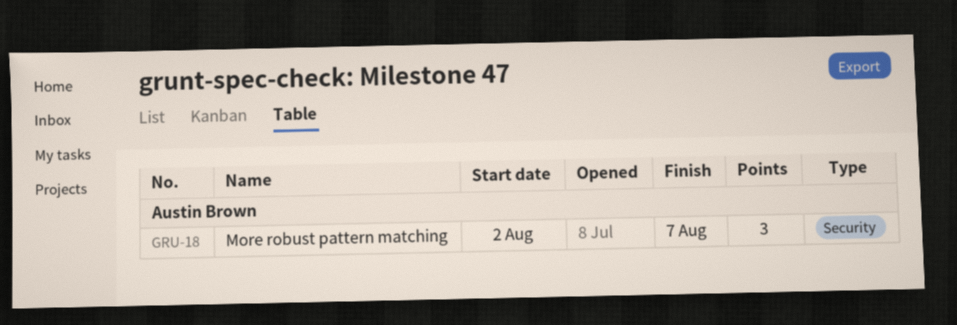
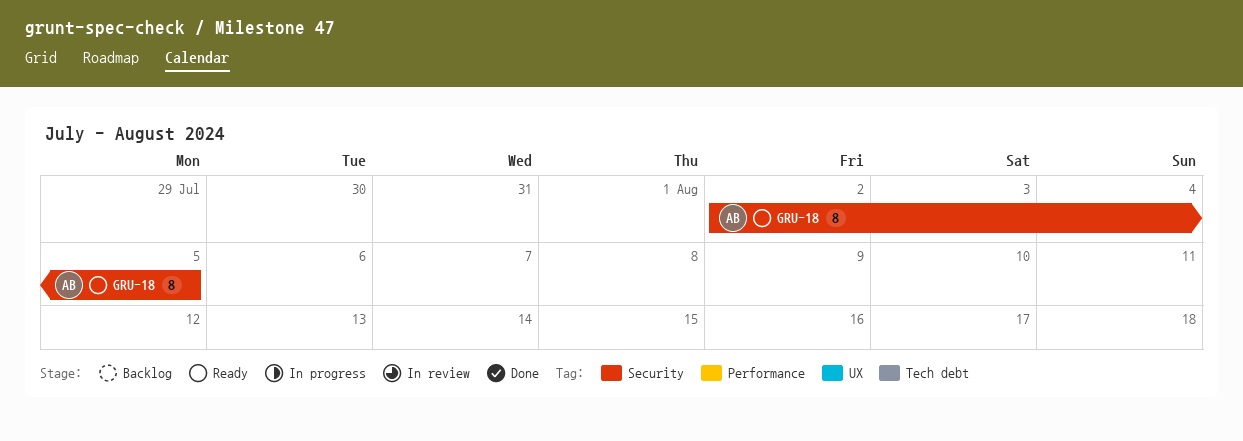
GRU-18, estimate: 3 -> 8
GRU-18, due: Aug 7 -> Aug 5

